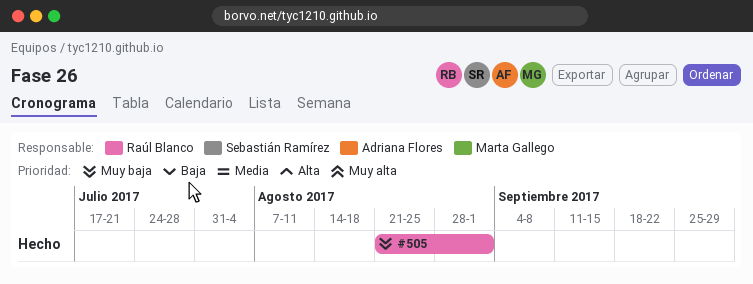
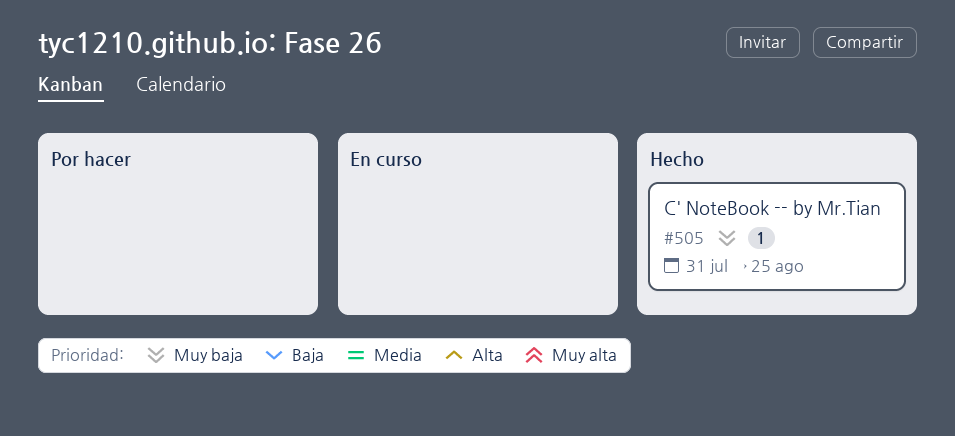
#505, start: Aug 21 -> Jul 31
#505, due: Sep 1 -> Aug 25

